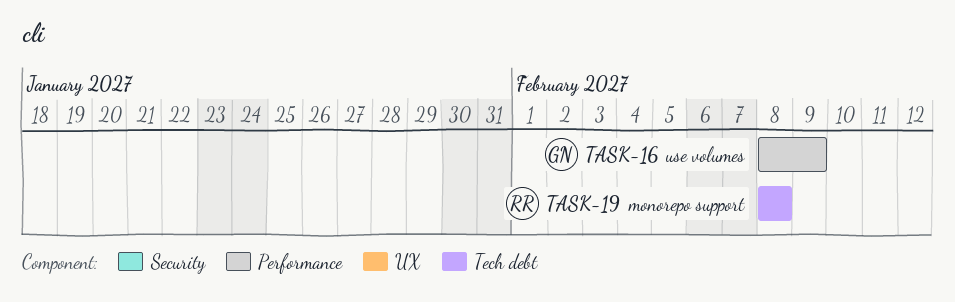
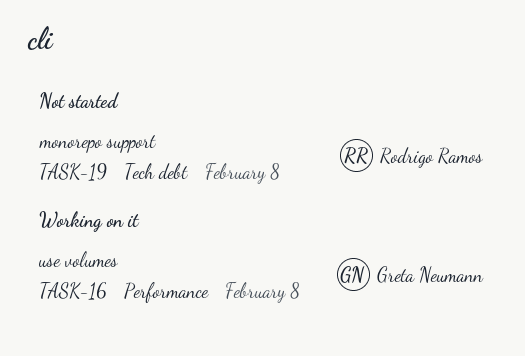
TASK-16, due: Feb 9 -> Feb 8

